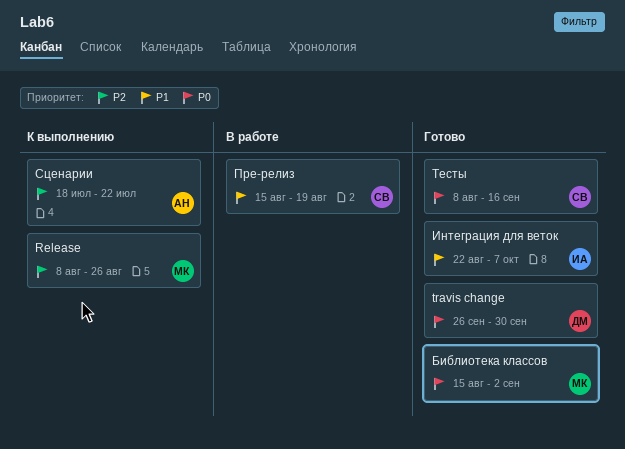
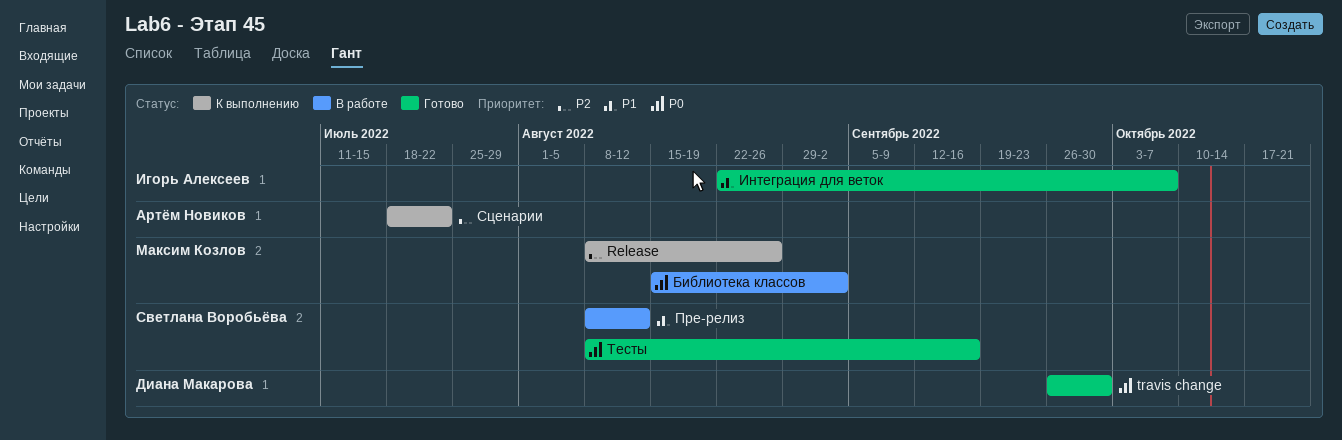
Библиотека классов, status: Готово -> В работе
Пре-релиз, start: Aug 15 -> Aug 8
Пре-релиз, due: Aug 19 -> Aug 12

